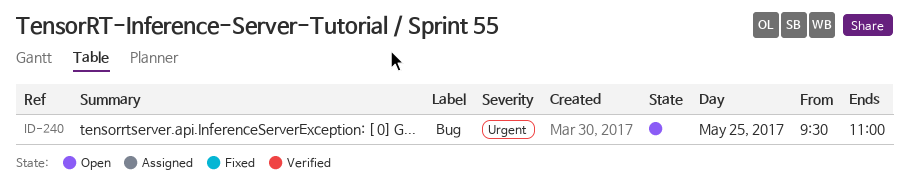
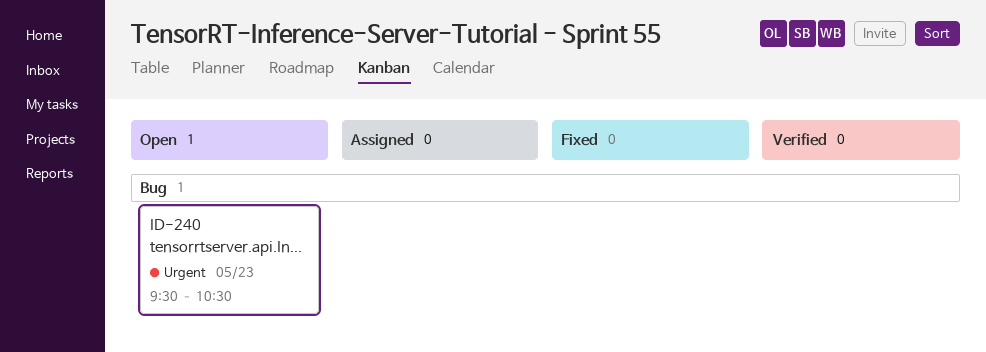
ID-240, day: May 25 -> May 23
ID-240, ends: 11:00 -> 10:30

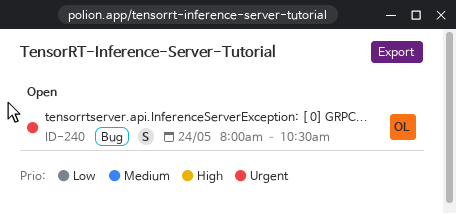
ID-240, day: May 23 -> May 24
ID-240, begins: 09:30 -> 08:00

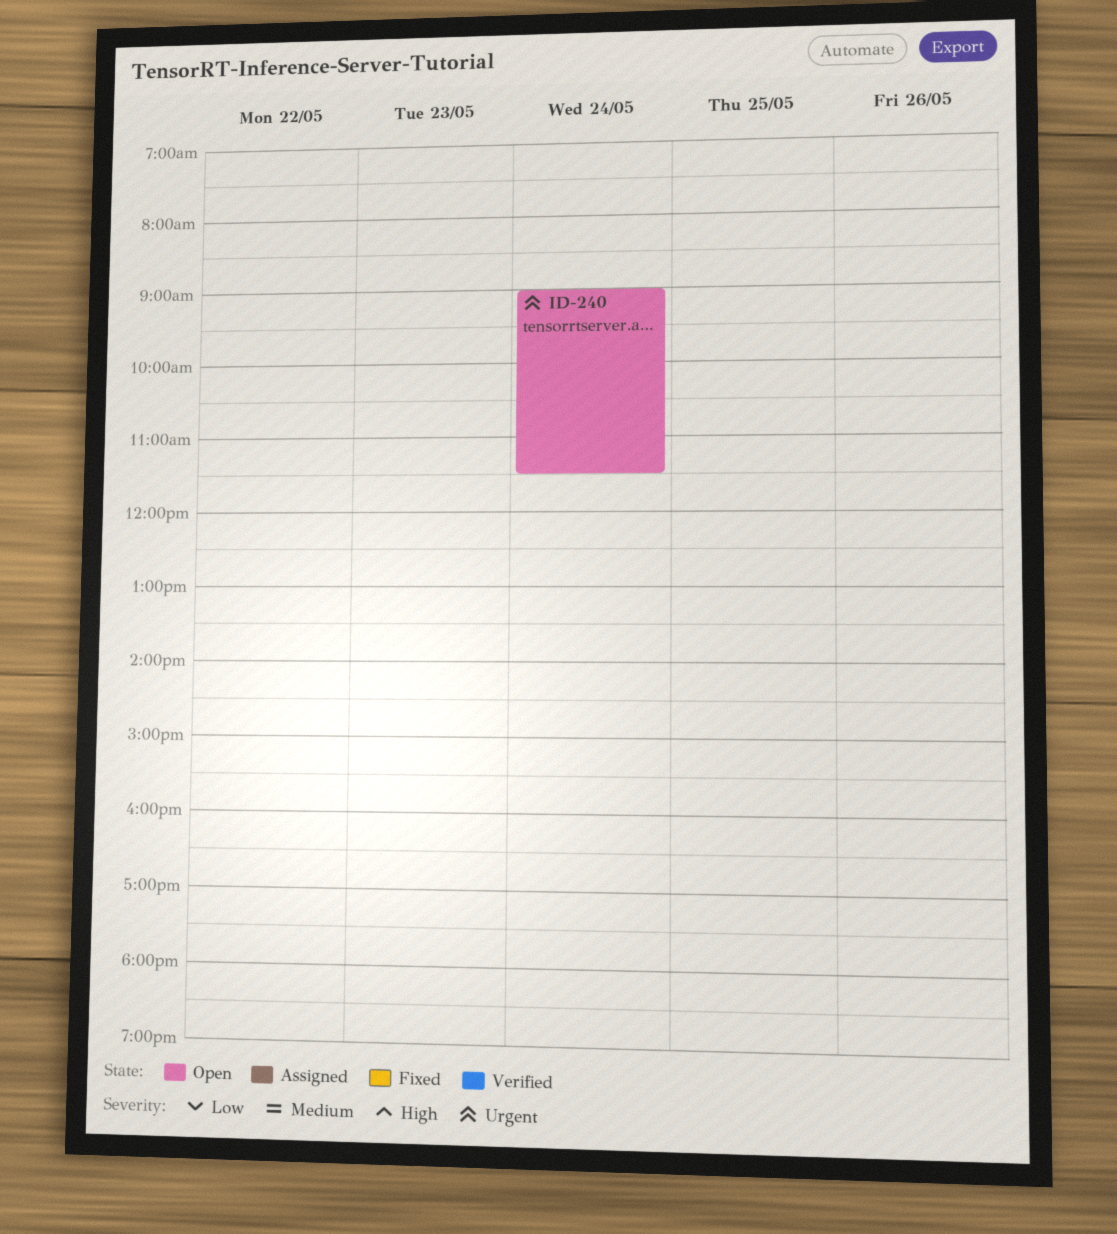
ID-240, begins: 08:00 -> 09:00
ID-240, ends: 10:30 -> 11:30

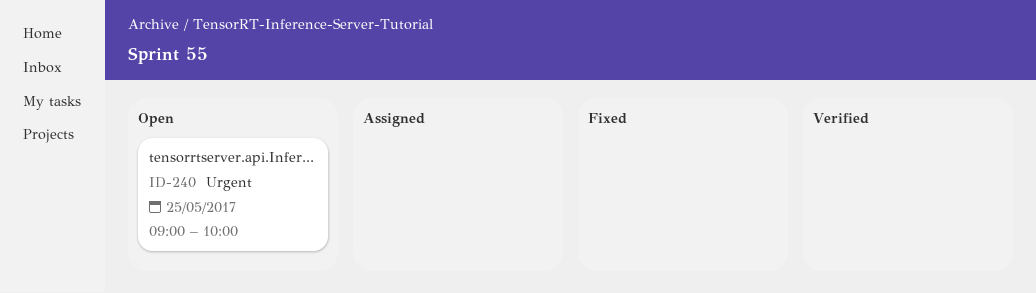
ID-240, day: May 24 -> May 25
ID-240, ends: 11:30 -> 10:00

